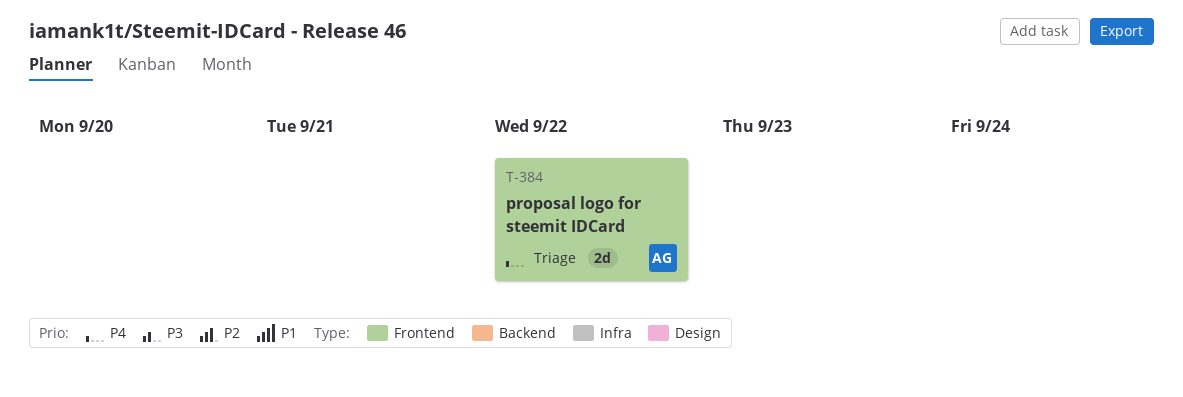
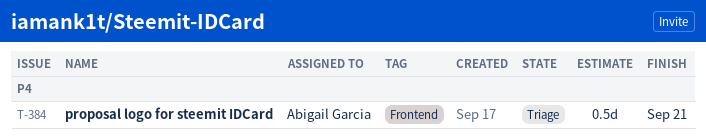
T-384, estimate: 2d -> 0.5d
T-384, due: Sep 22 -> Sep 21

